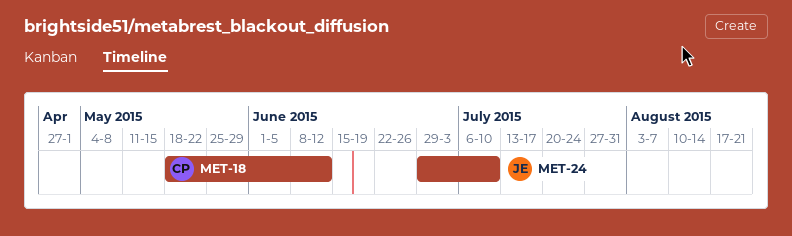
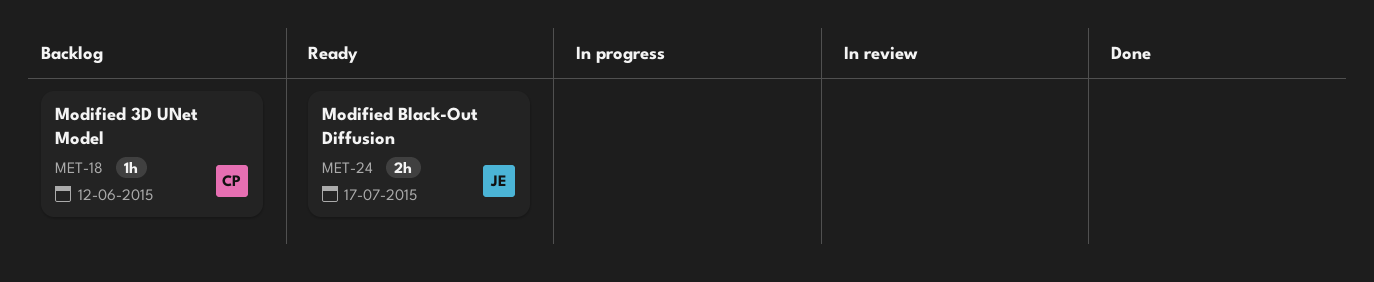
MET-24, due: Jul 10 -> Jul 17

